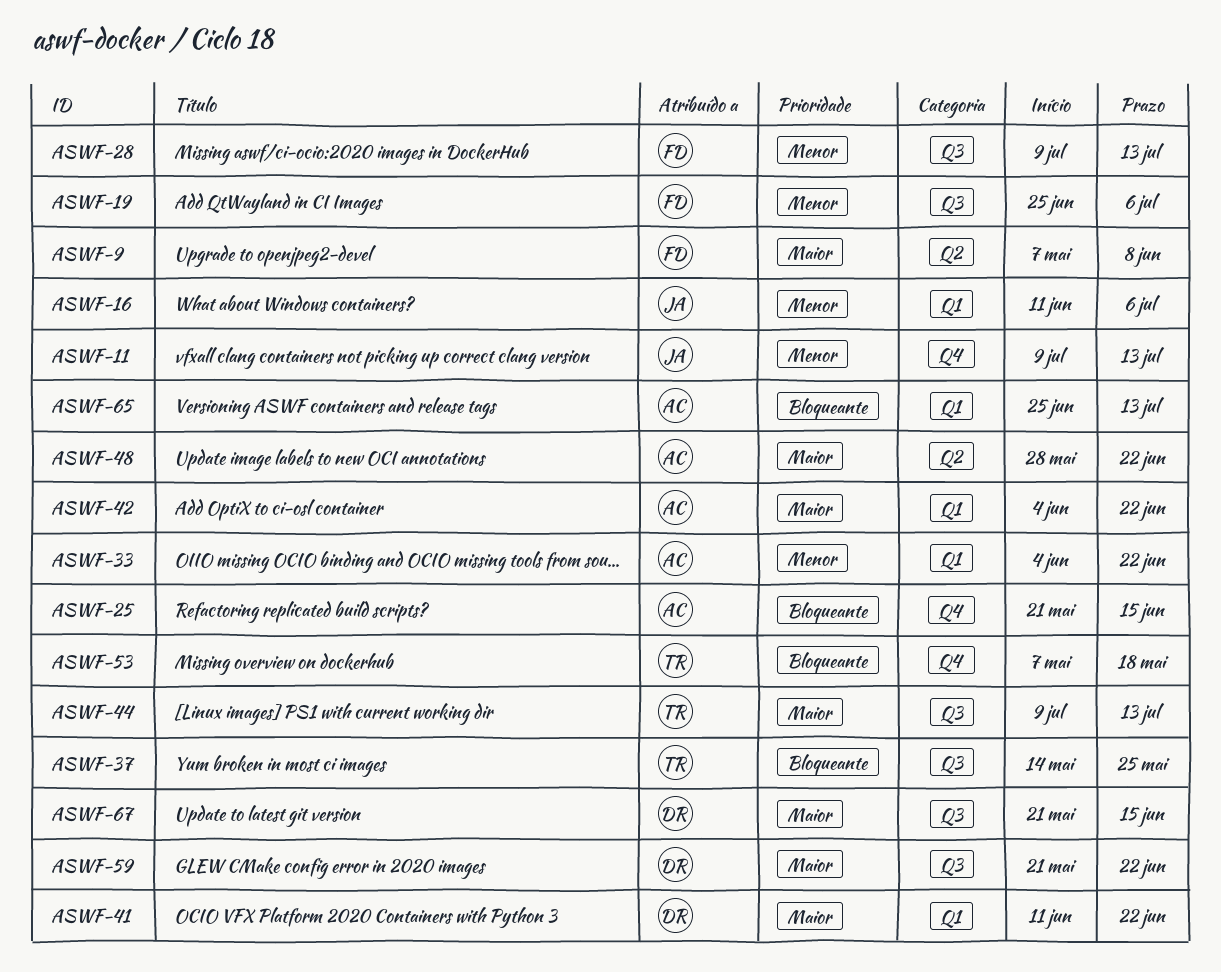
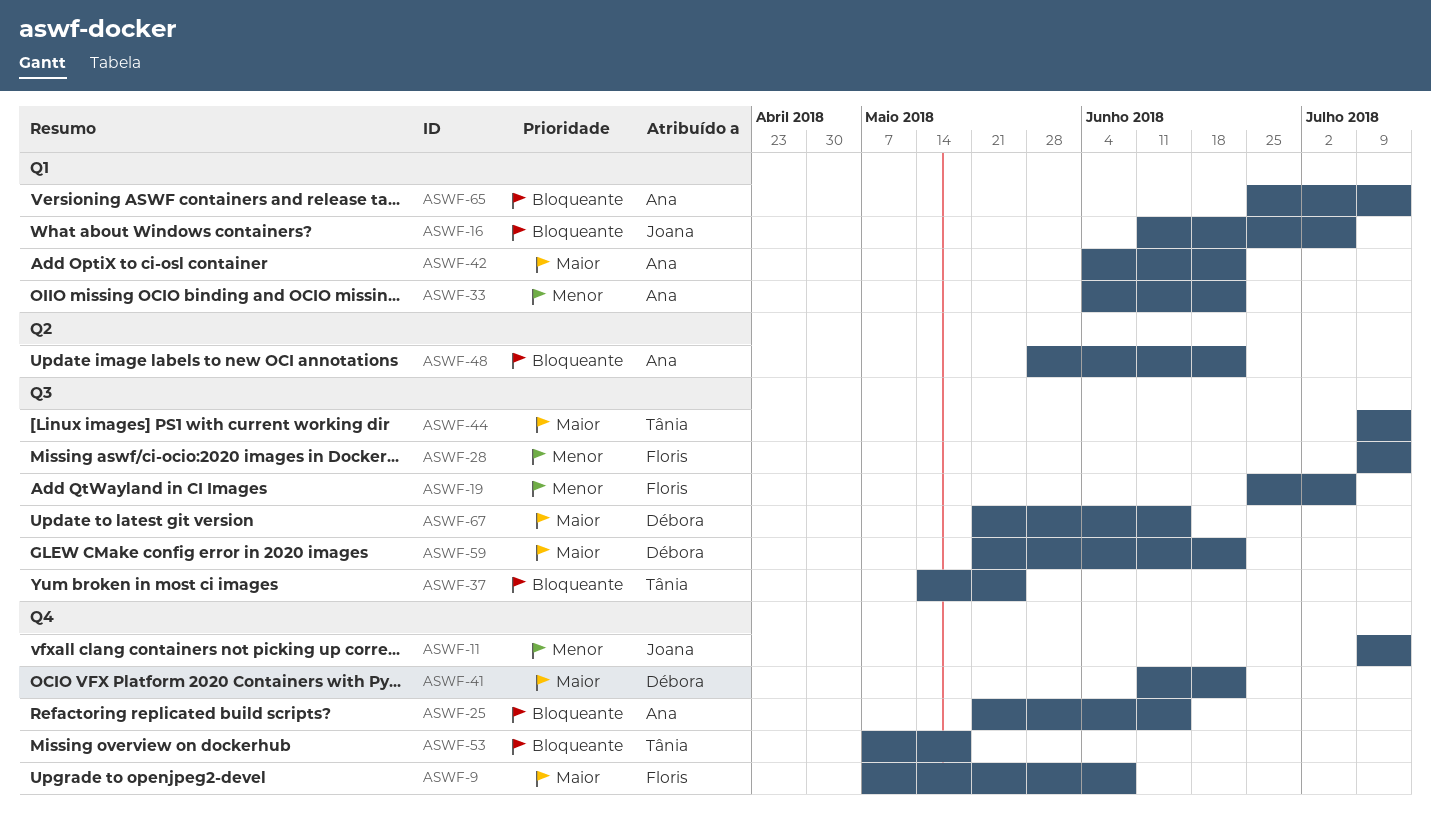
ASWF-9, label: Q2 -> Q4
ASWF-16, priority: Menor -> Bloqueante
ASWF-41, label: Q1 -> Q4
ASWF-48, priority: Maior -> Bloqueante

